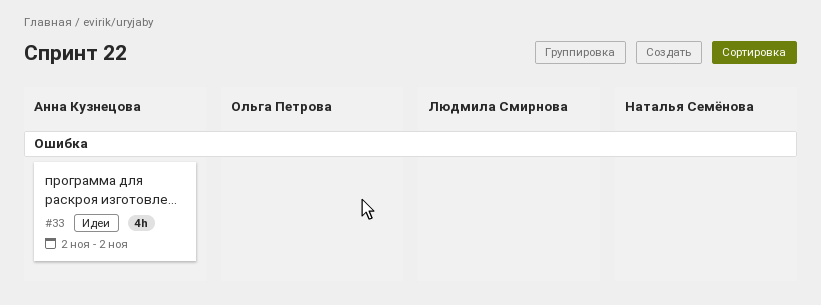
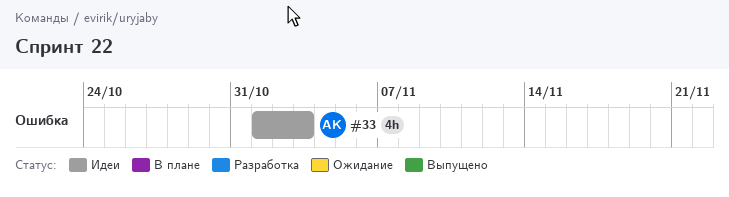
#33, start: Nov 2 -> Nov 1
#33, due: Nov 2 -> Nov 3

